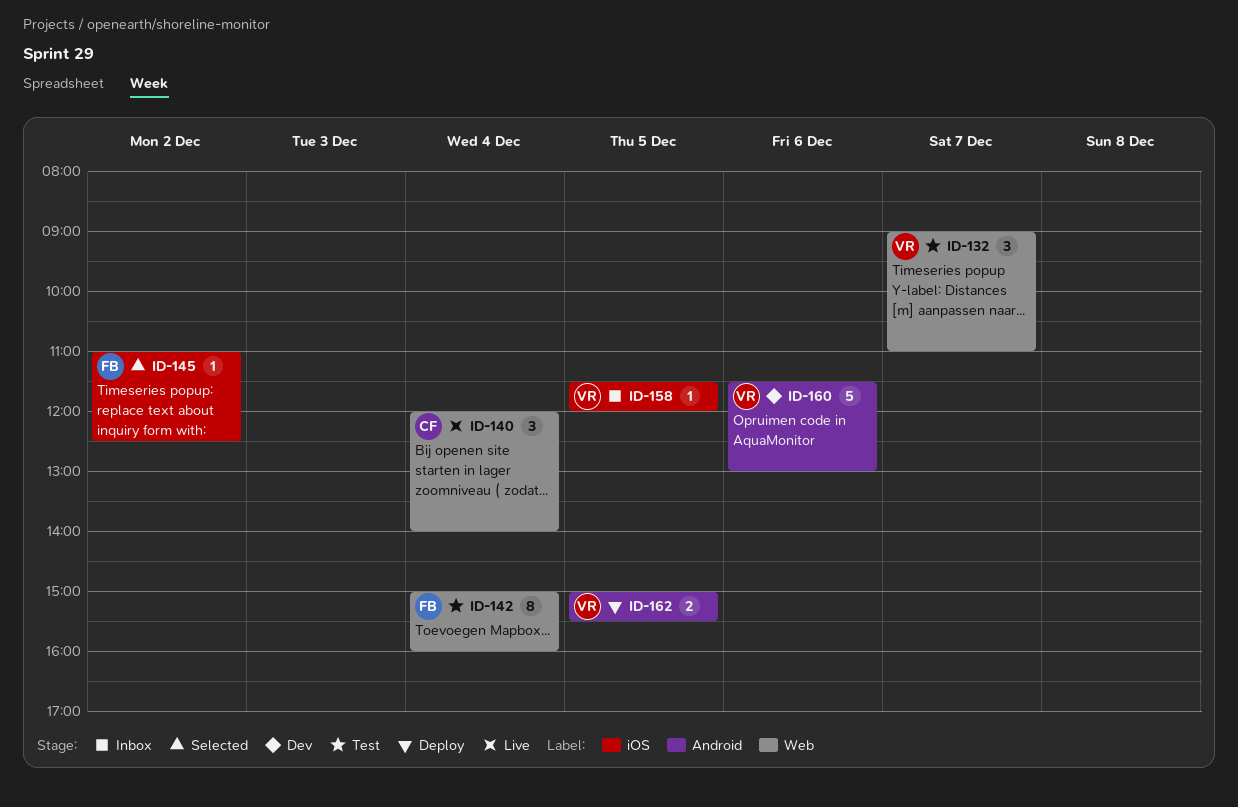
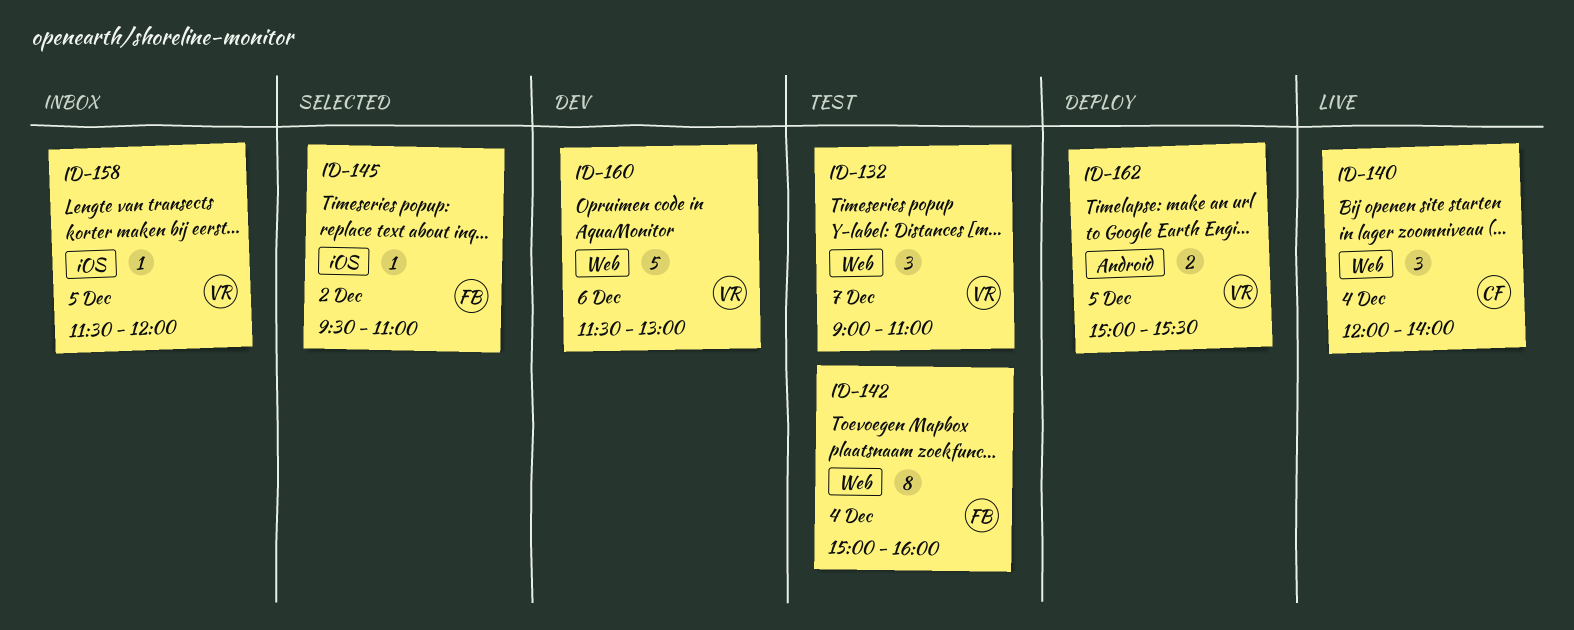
ID-145, begins: 11:00 -> 09:30
ID-145, ends: 12:30 -> 11:00
ID-160, label: Android -> Web

